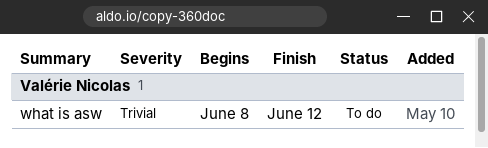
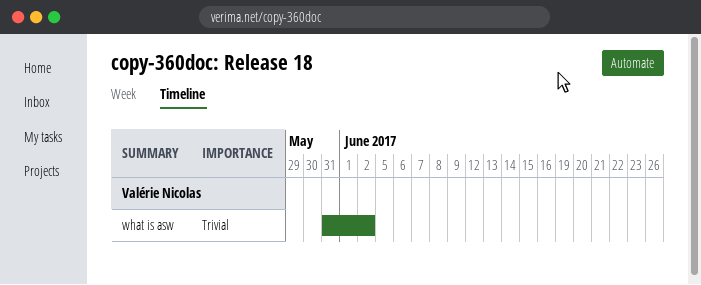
what is asw, start: Jun 8 -> May 31
what is asw, due: Jun 12 -> Jun 2

